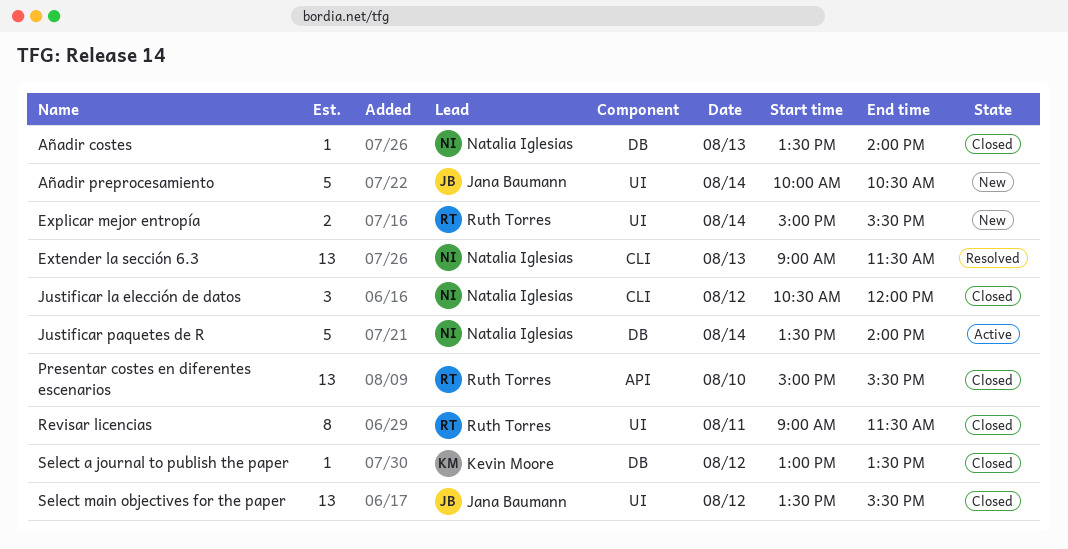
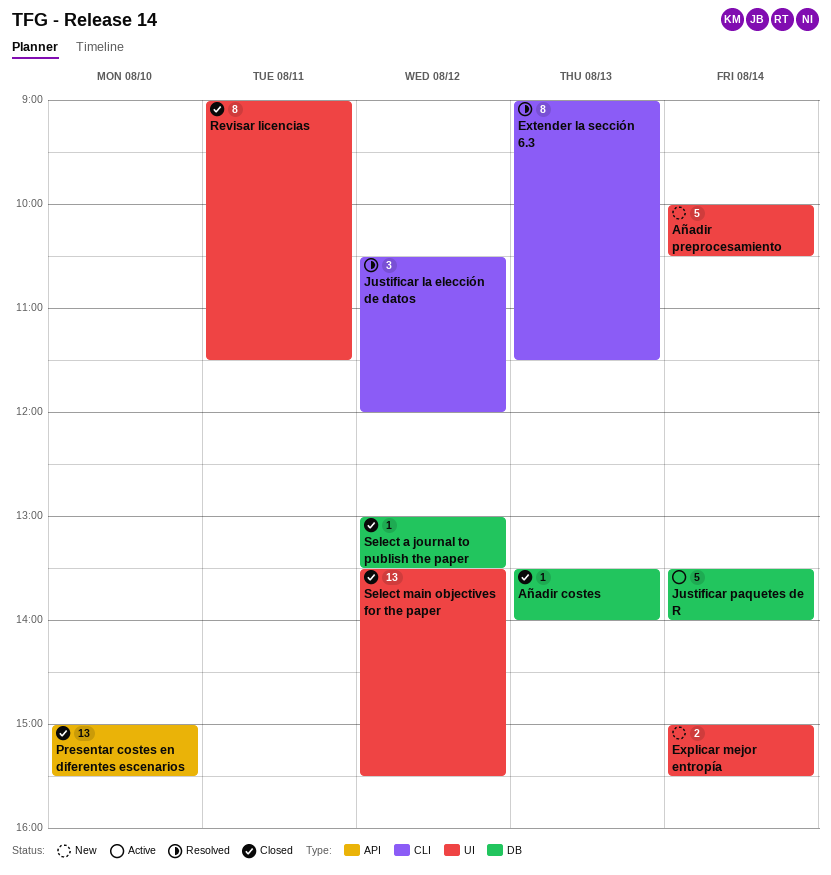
Extender la sección 6.3, estimate: 13 -> 8
Justificar la elección de datos, status: Closed -> Resolved

